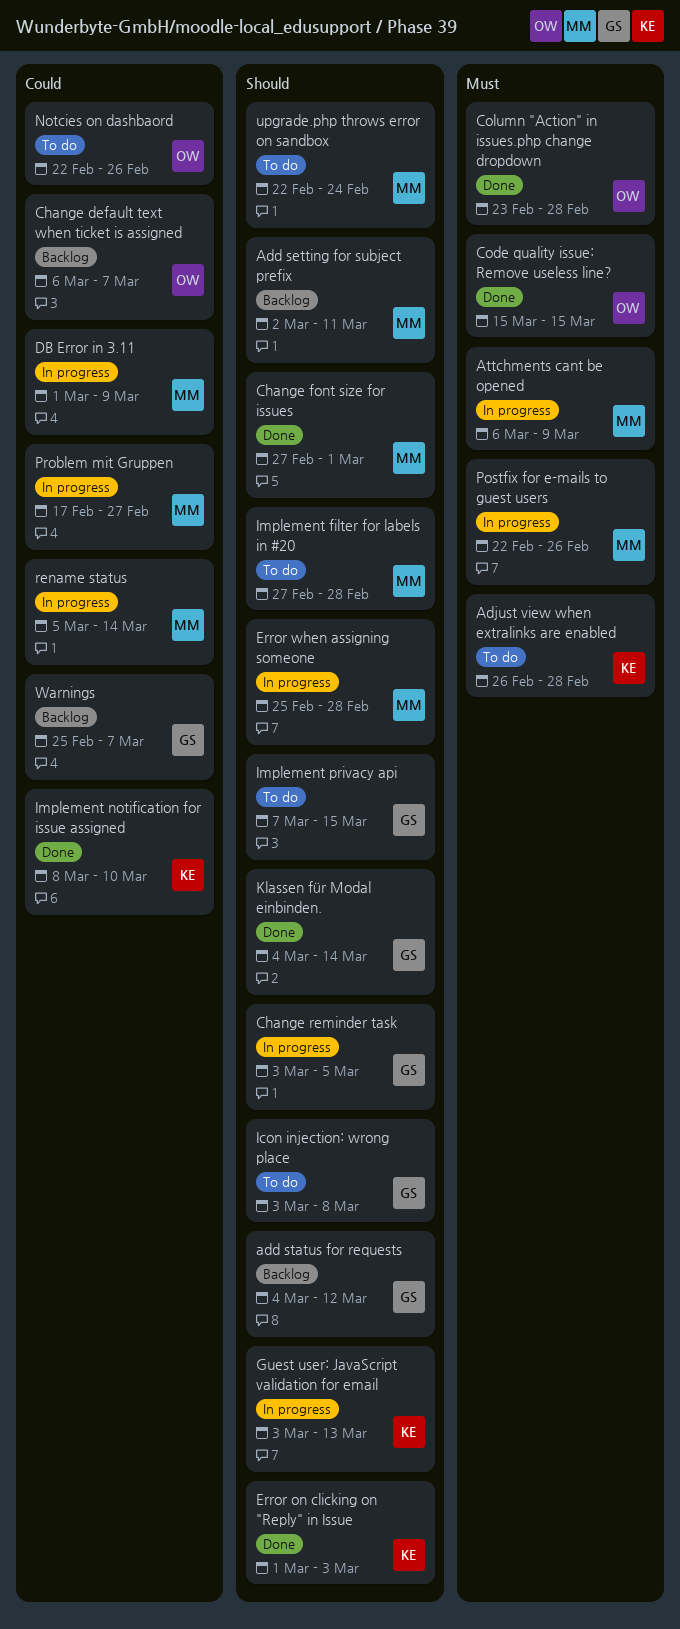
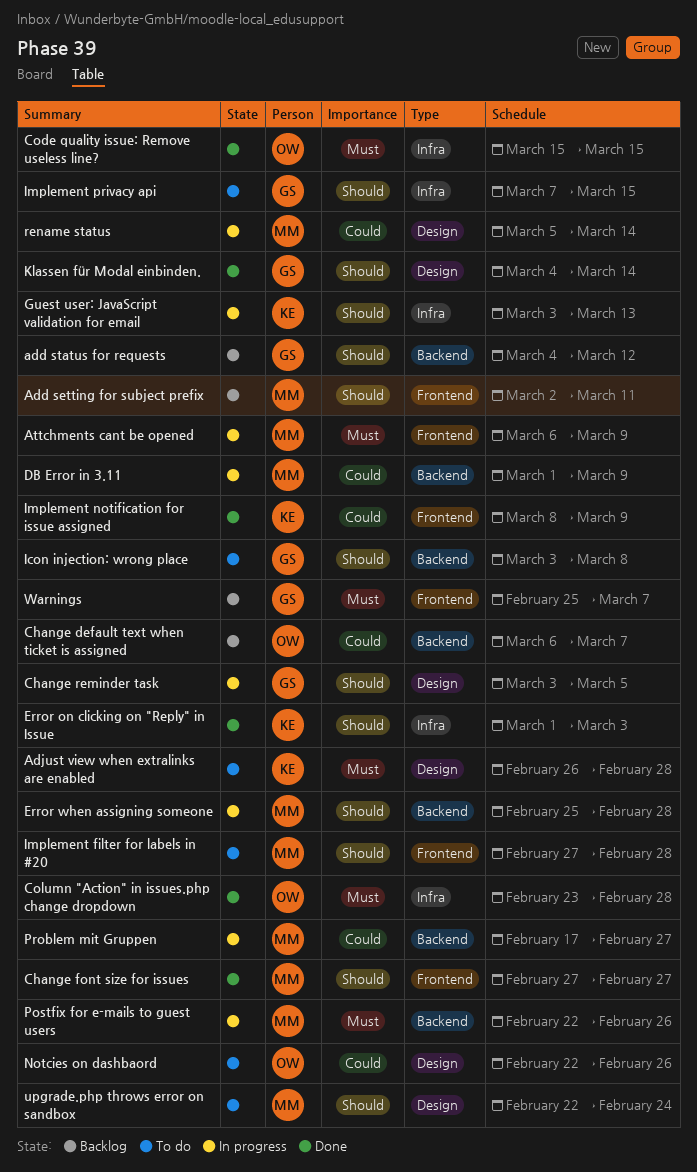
Change font size for issues, due: Mar 1 -> Feb 27
Implement notification for issue assigned, due: Mar 10 -> Mar 9
Warnings, priority: Could -> Must

